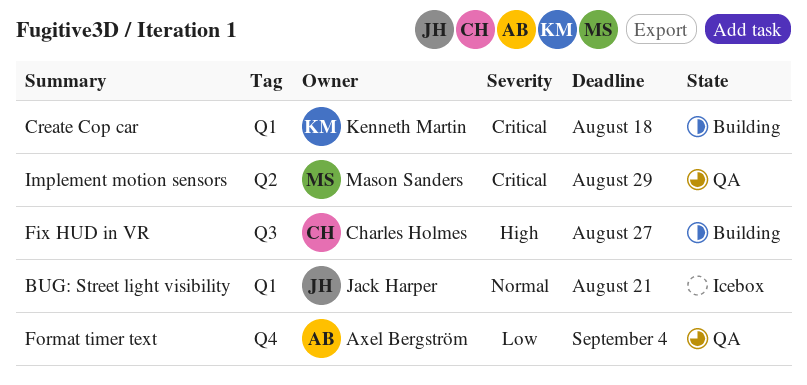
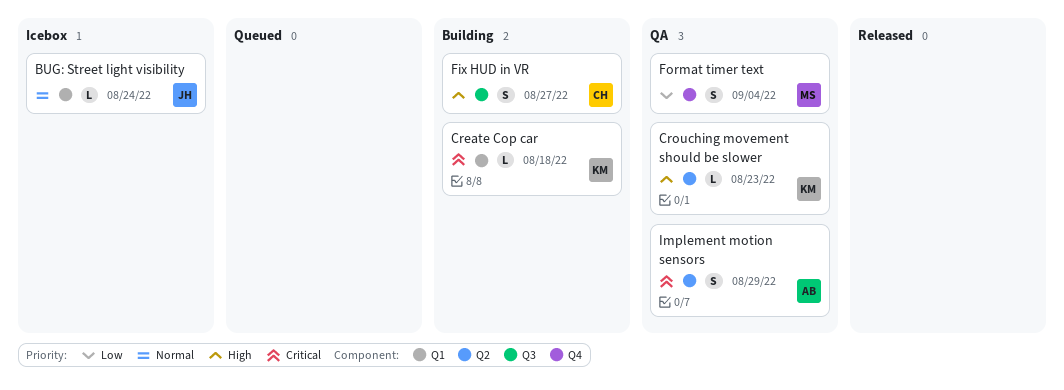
BUG: Street light visibility, due: Aug 21 -> Aug 24
Crouching movement should be slower: none -> present
Format timer text, owner: Axel Bergström -> Mason Sanders
Implement motion sensors, owner: Mason Sanders -> Axel Bergström

